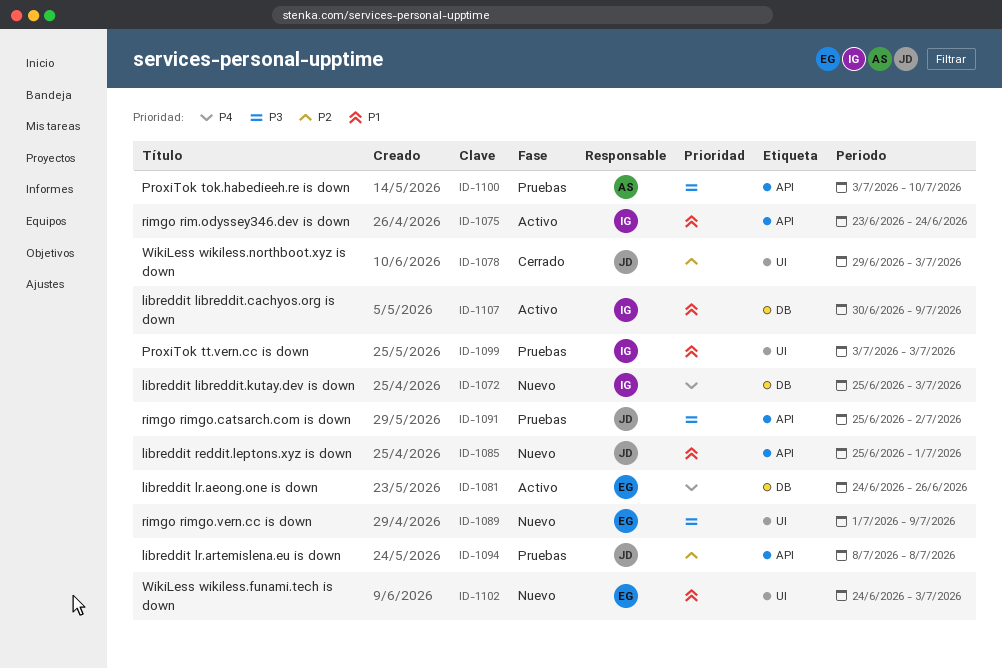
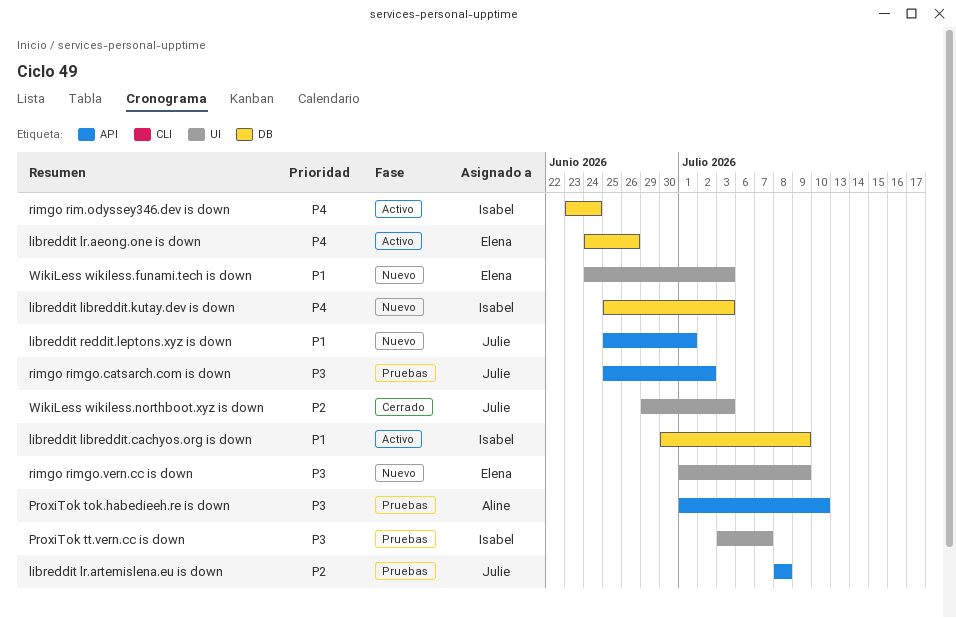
ProxiTok tok.habedieeh.re is down, start: Jul 3 -> Jul 1
ProxiTok tt.vern.cc is down, priority: P1 -> P3
ProxiTok tt.vern.cc is down, due: Jul 3 -> Jul 7
rimgo rim.odyssey346.dev is down, priority: P1 -> P4
rimgo rim.odyssey346.dev is down, label: API -> DB

